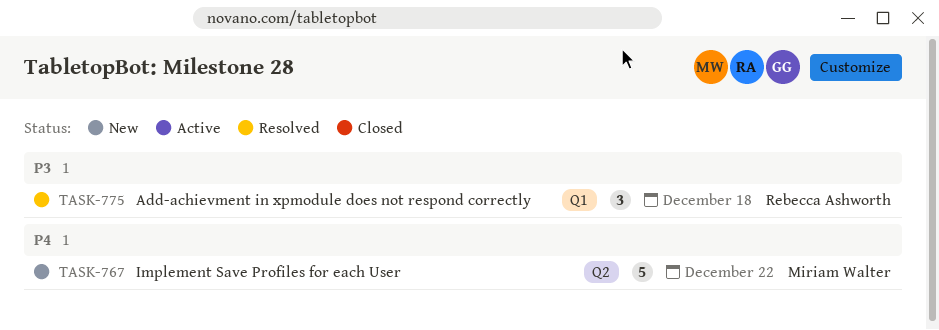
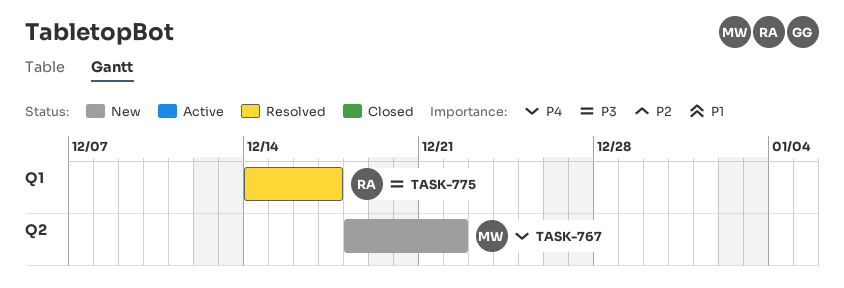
TASK-775, due: Dec 18 -> Dec 17

